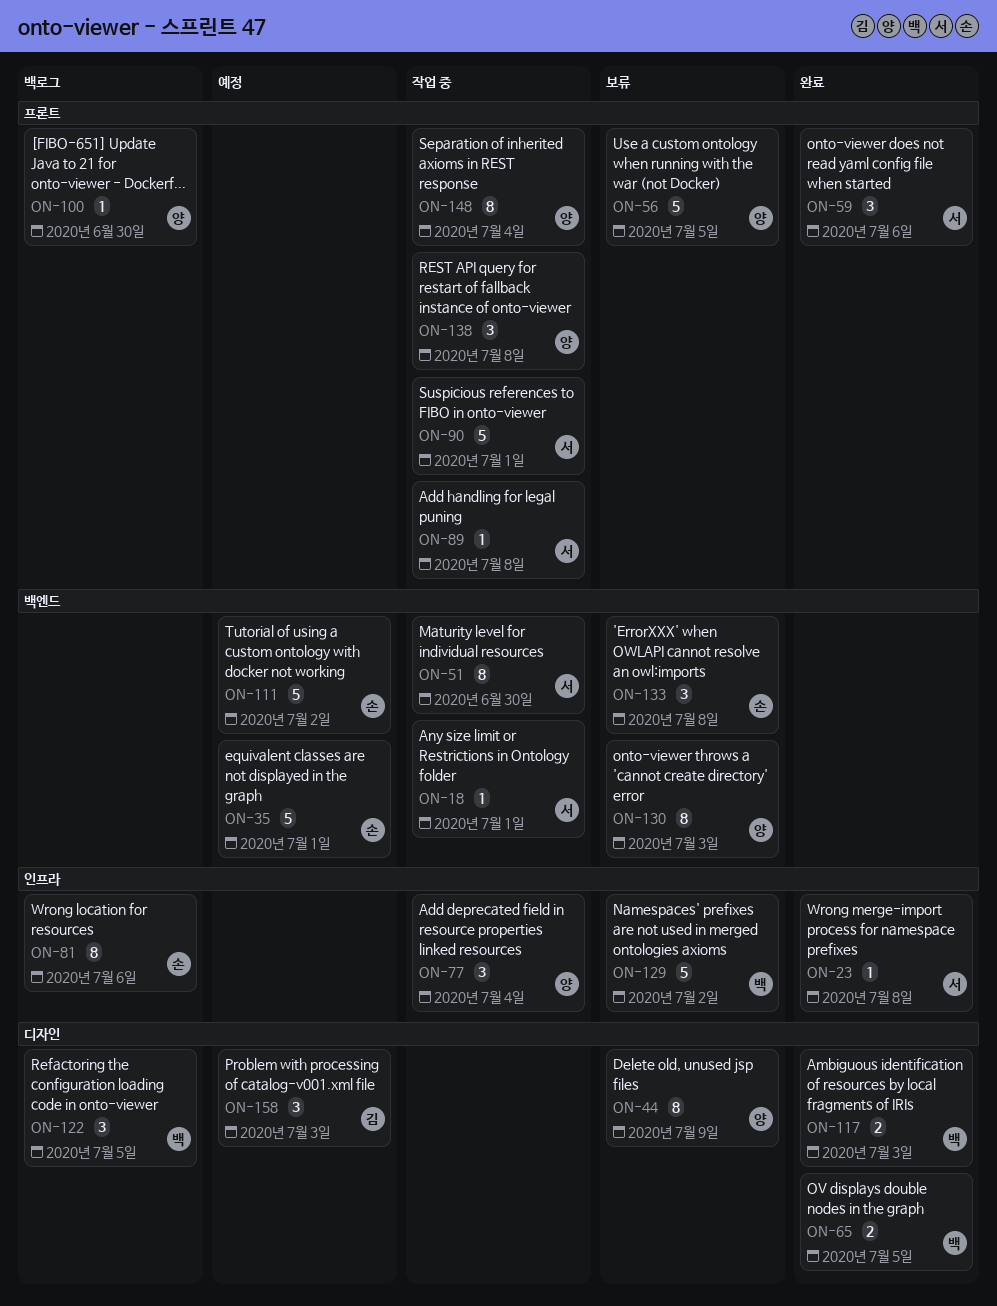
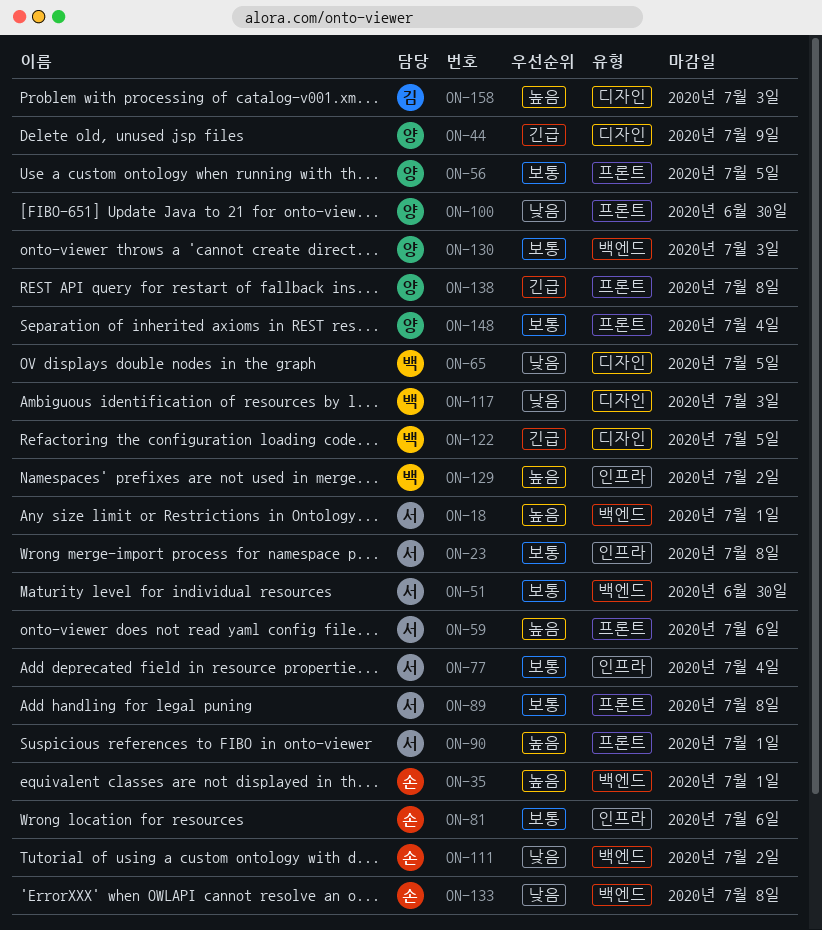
ON-77, owner: 양 -> 서

